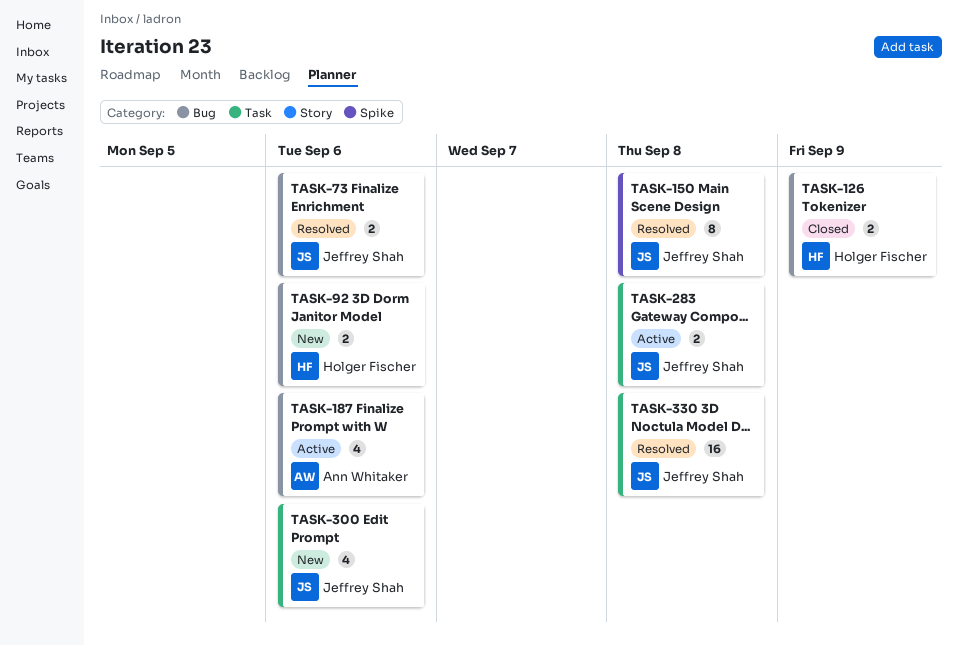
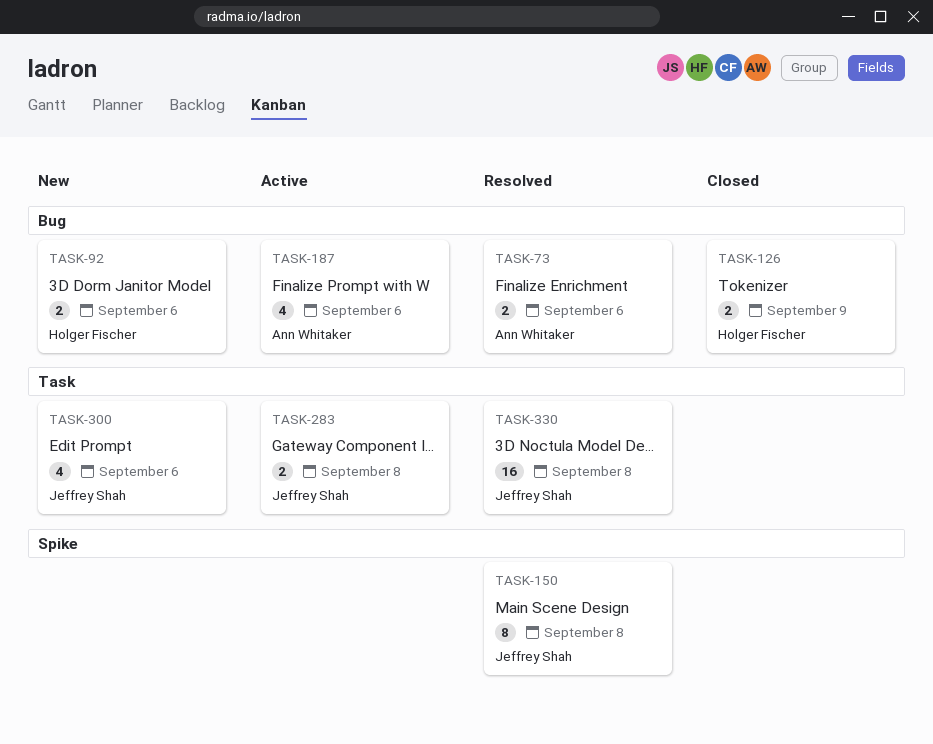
TASK-73, owner: Jeffrey Shah -> Ann Whitaker

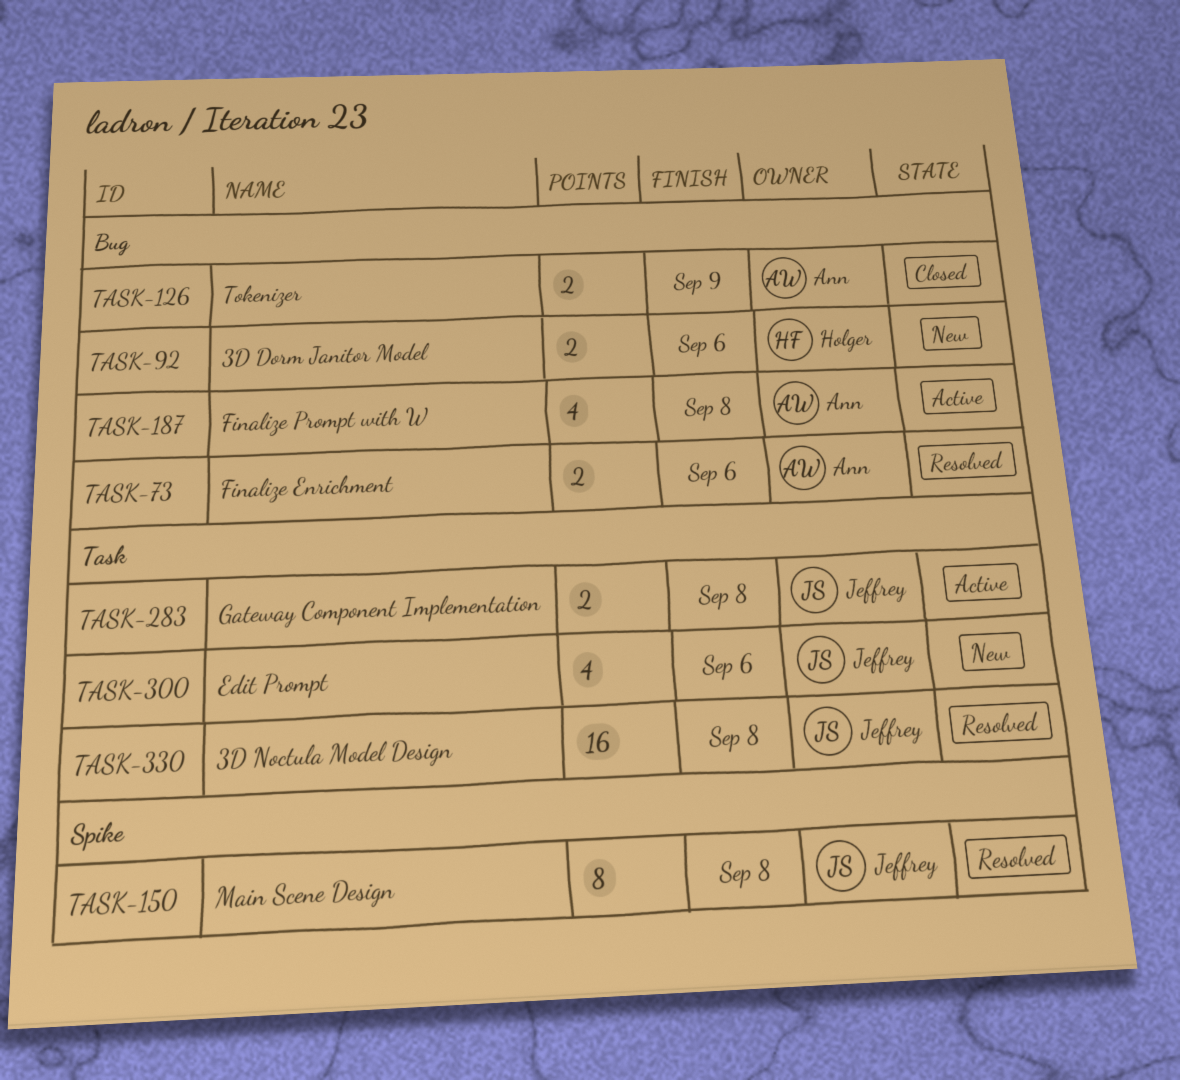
TASK-126, owner: Holger Fischer -> Ann Whitaker
TASK-187, due: Sep 6 -> Sep 8

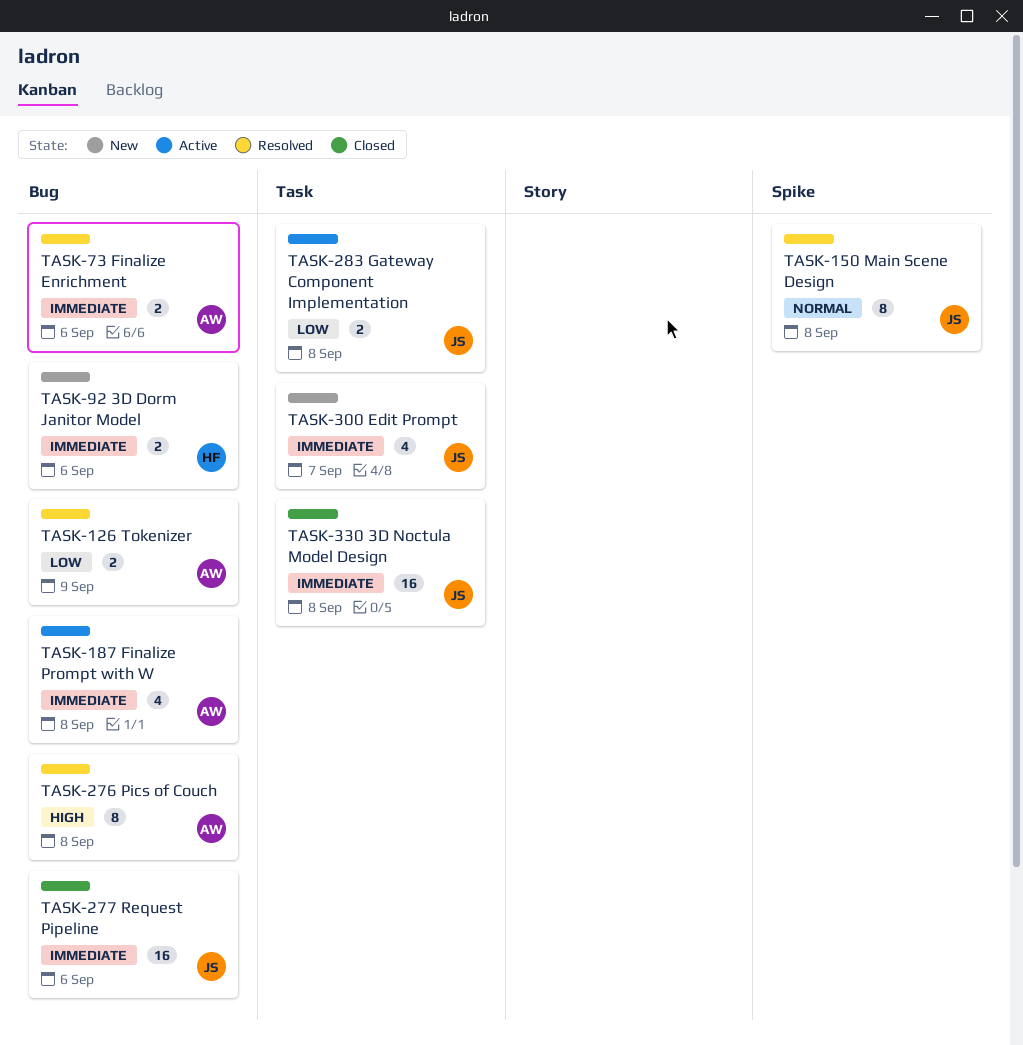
TASK-126, status: Closed -> Resolved
TASK-276: none -> present
TASK-277: none -> present
TASK-300, due: Sep 6 -> Sep 7
TASK-330, status: Resolved -> Closed

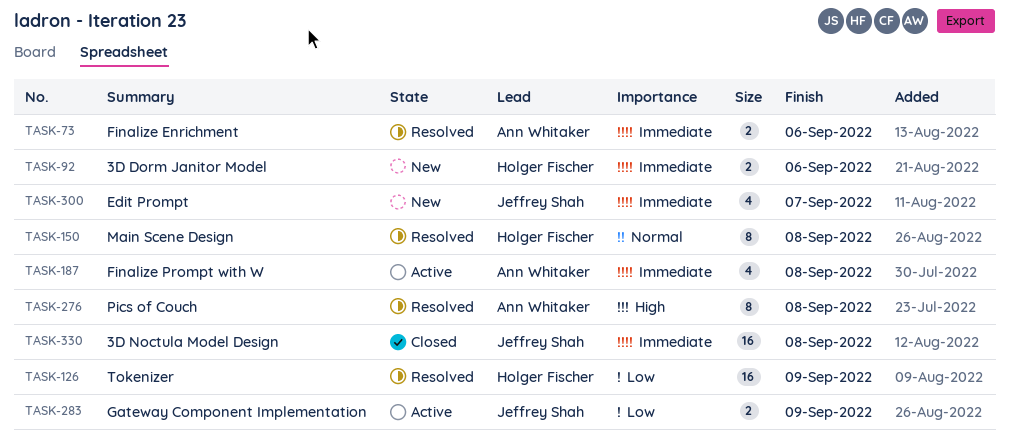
TASK-126, owner: Ann Whitaker -> Holger Fischer
TASK-126, estimate: 2 -> 16
TASK-150, owner: Jeffrey Shah -> Holger Fischer
TASK-277: present -> none
TASK-283, due: Sep 8 -> Sep 9

